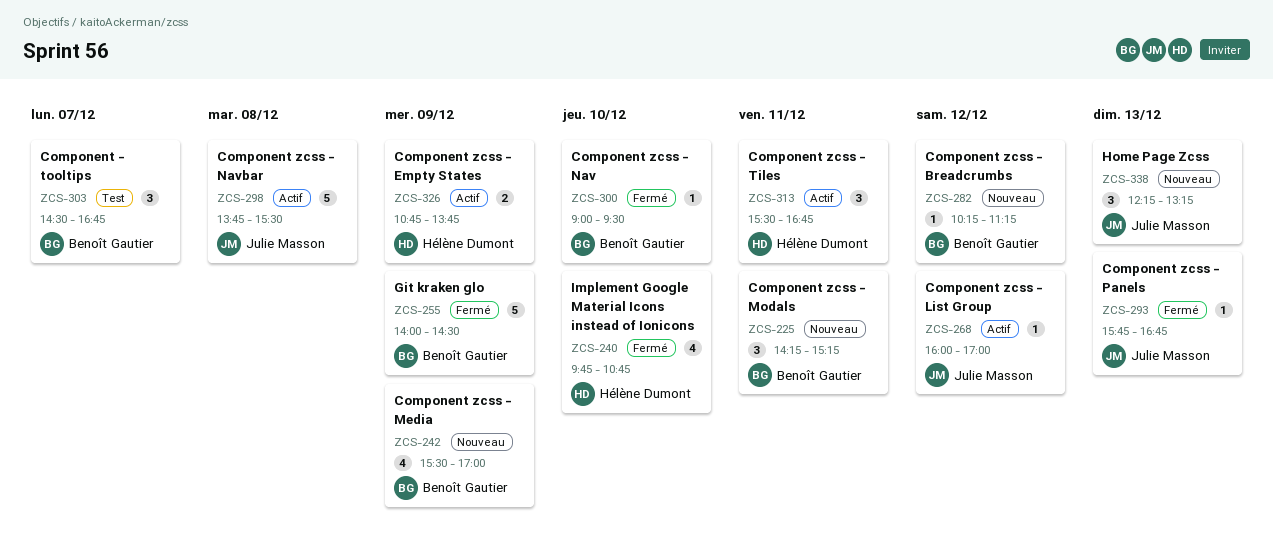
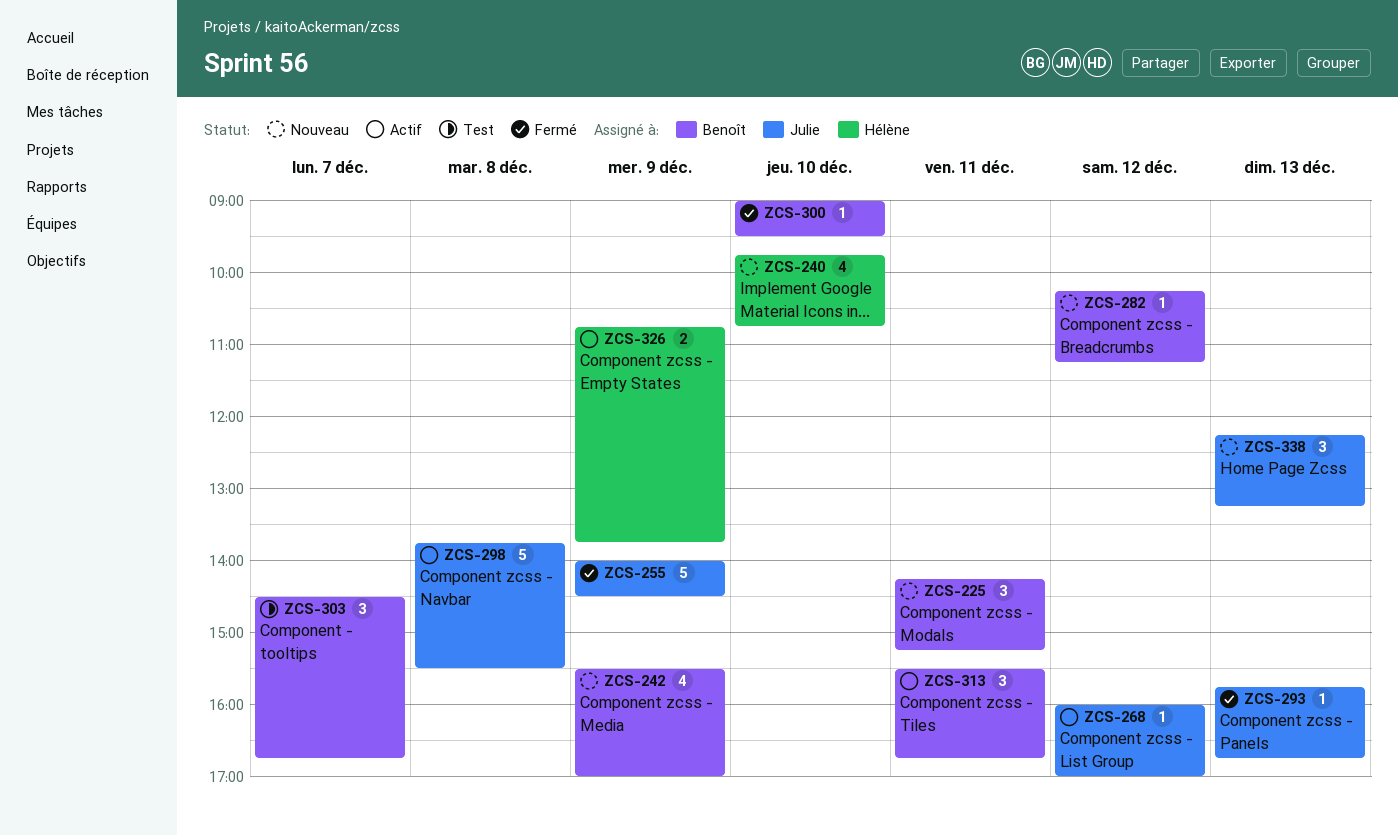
ZCS-240, status: Fermé -> Nouveau
ZCS-255, owner: Benoît Gautier -> Julie Masson
ZCS-313, owner: Hélène Dumont -> Benoît Gautier

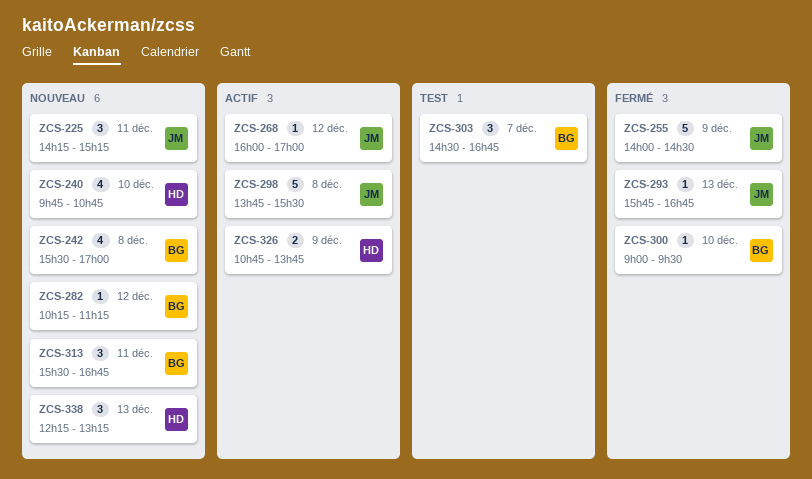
ZCS-225, owner: Benoît -> Julie
ZCS-242, day: Dec 9 -> Dec 8
ZCS-313, status: Actif -> Nouveau
ZCS-338, owner: Julie -> Hélène

